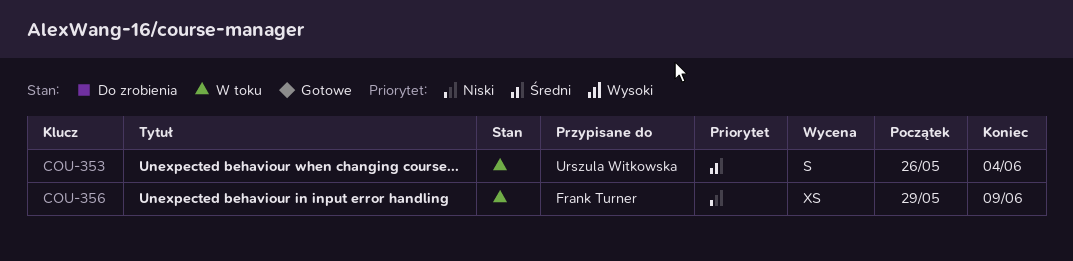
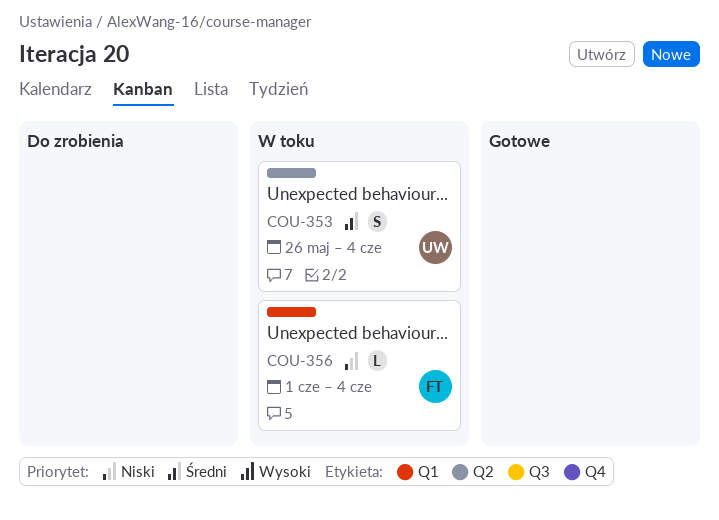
COU-356, estimate: XS -> L
COU-356, start: May 29 -> Jun 1
COU-356, due: Jun 9 -> Jun 4

